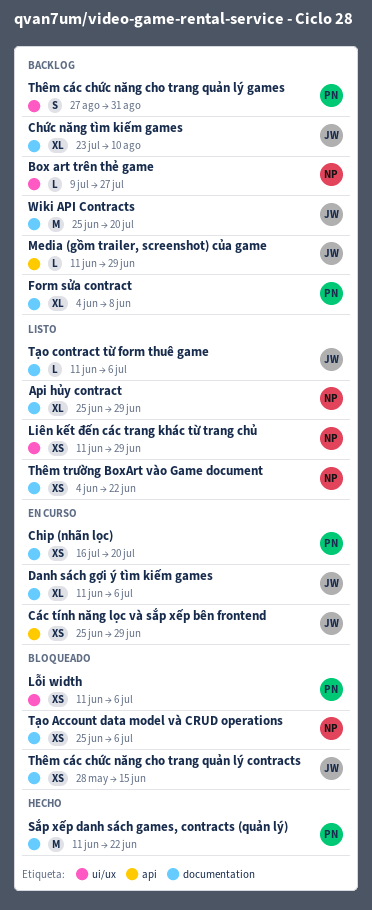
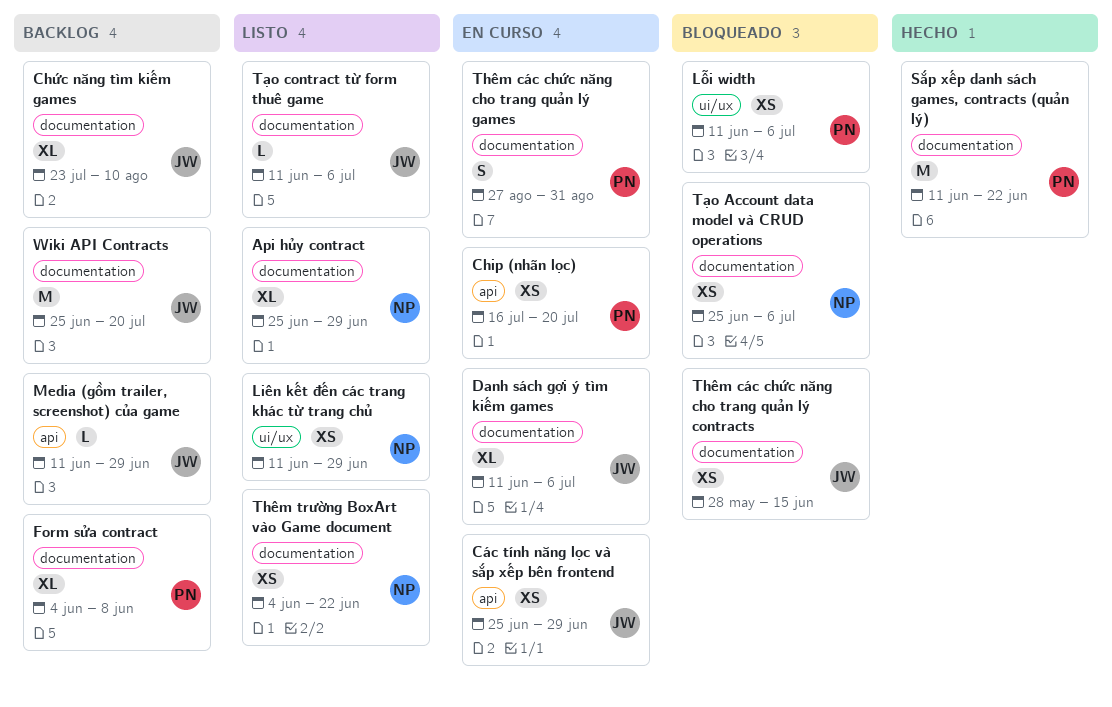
Box art trên thẻ game: present -> none
Chip (nhãn lọc), label: documentation -> api
Thêm các chức năng cho trang quản lý games, status: Backlog -> En curso
Thêm các chức năng cho trang quản lý games, label: ui/ux -> documentation

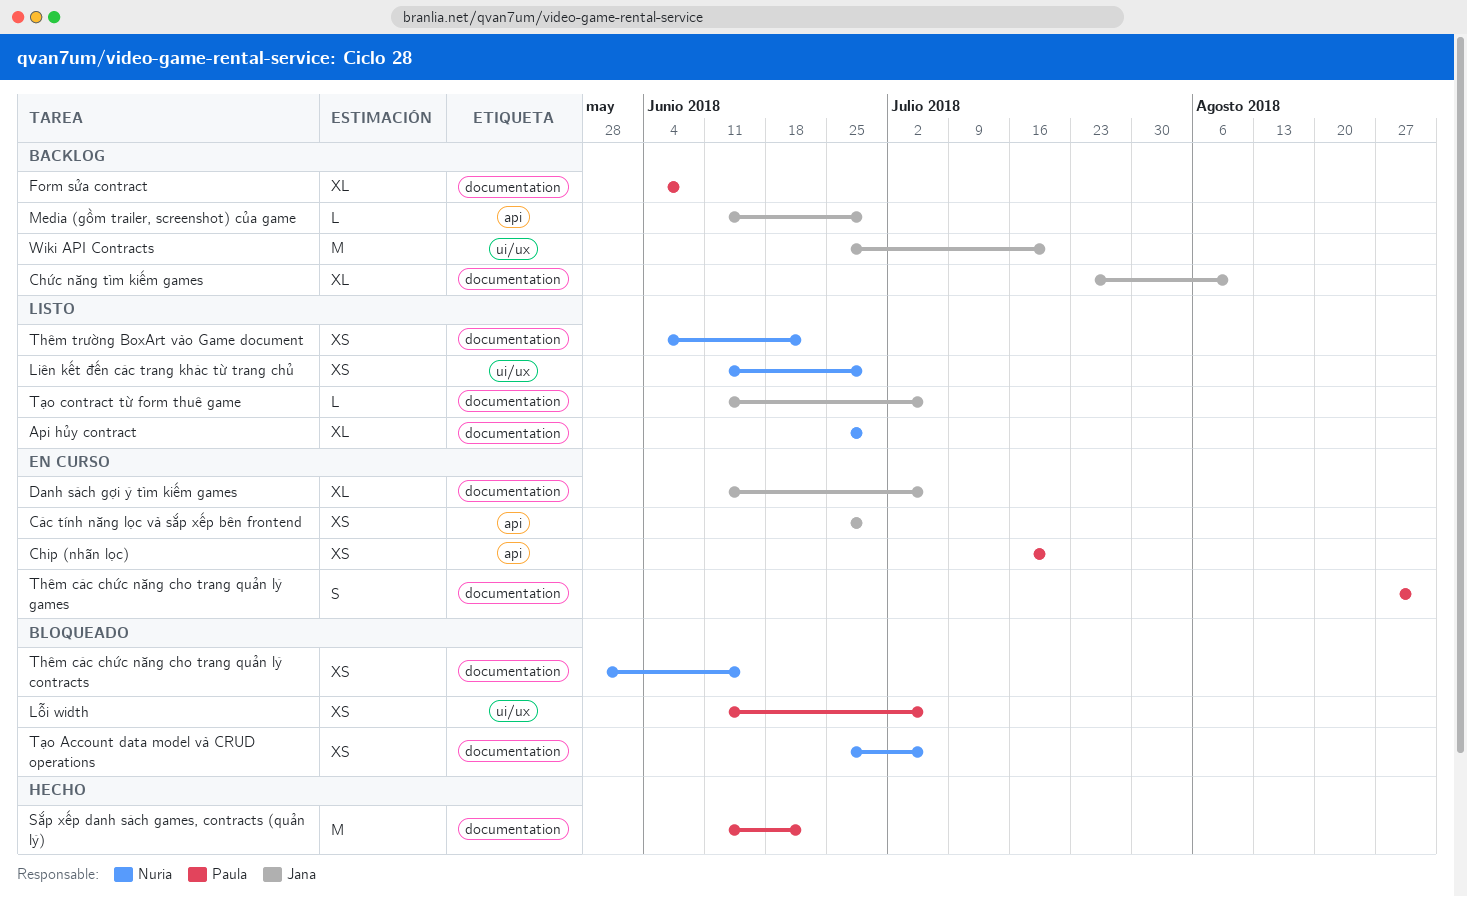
Thêm các chức năng cho trang quản lý contracts, owner: Jana -> Nuria
Wiki API Contracts, label: documentation -> ui/ux

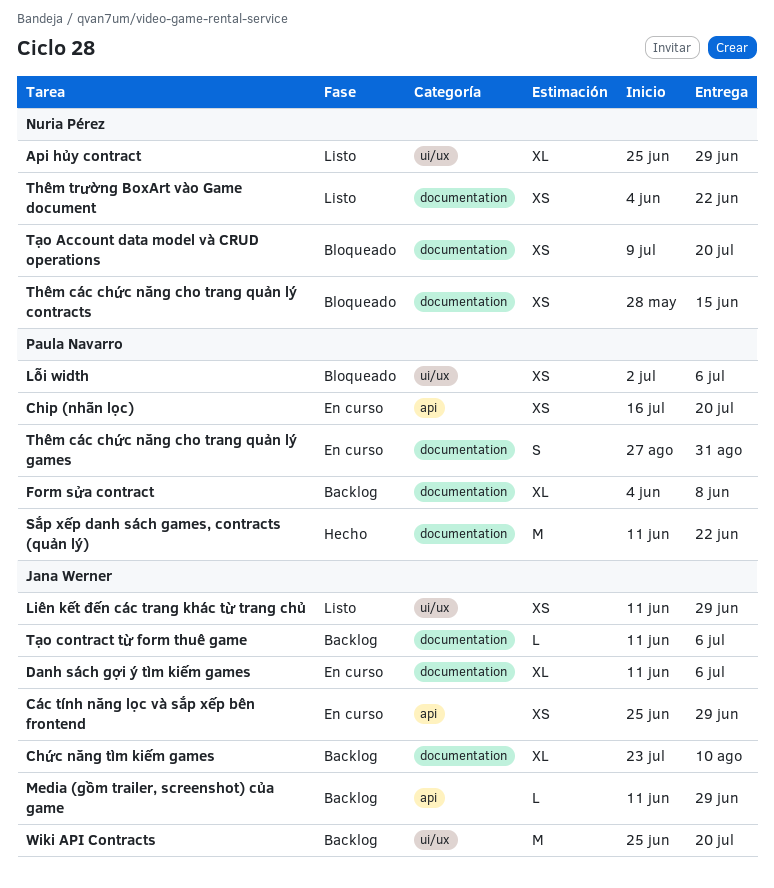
Api hủy contract, label: documentation -> ui/ux
Liên kết đến các trang khác từ trang chủ, owner: Nuria Pérez -> Jana Werner
Lỗi width, start: Jun 11 -> Jul 2
Tạo Account data model và CRUD operations, start: Jun 25 -> Jul 9
Tạo Account data model và CRUD operations, due: Jul 6 -> Jul 20
Tạo contract từ form thuê game, status: Listo -> Backlog

